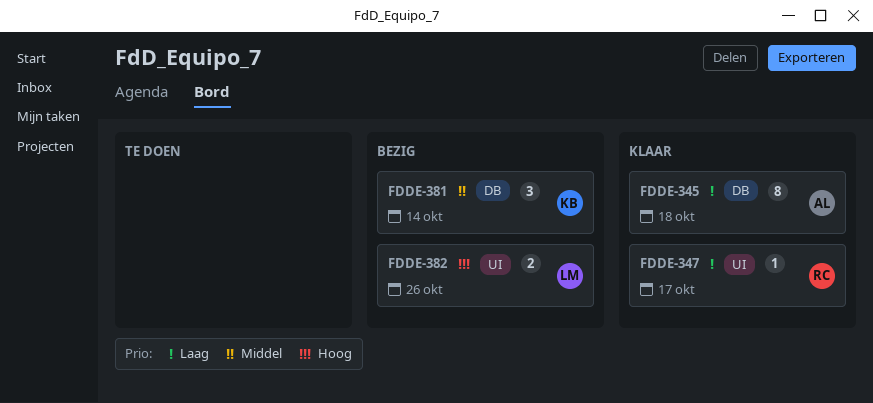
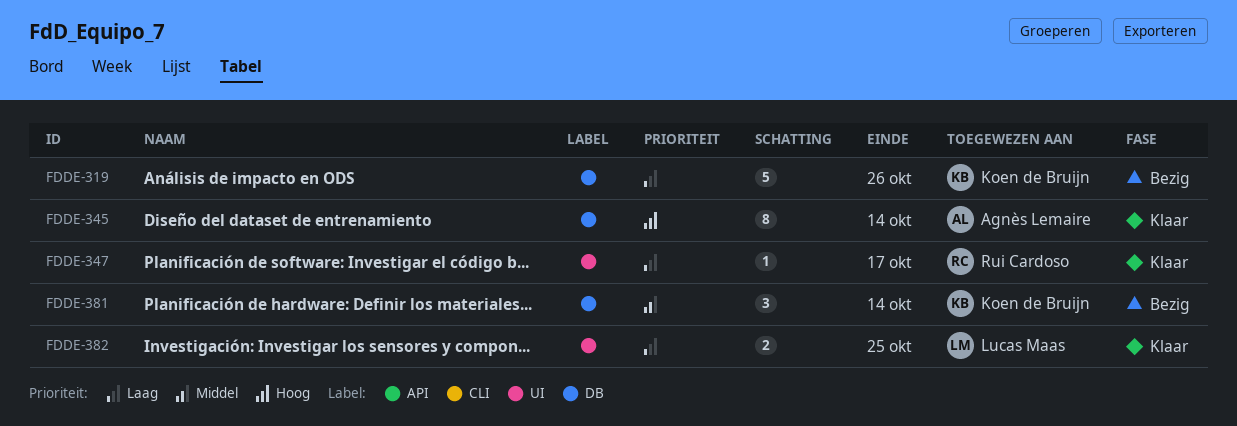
FDDE-319: none -> present
FDDE-345, priority: Laag -> Hoog
FDDE-345, due: Oct 18 -> Oct 14
FDDE-382, status: Bezig -> Klaar
FDDE-382, priority: Hoog -> Laag
FDDE-382, due: Oct 26 -> Oct 25

